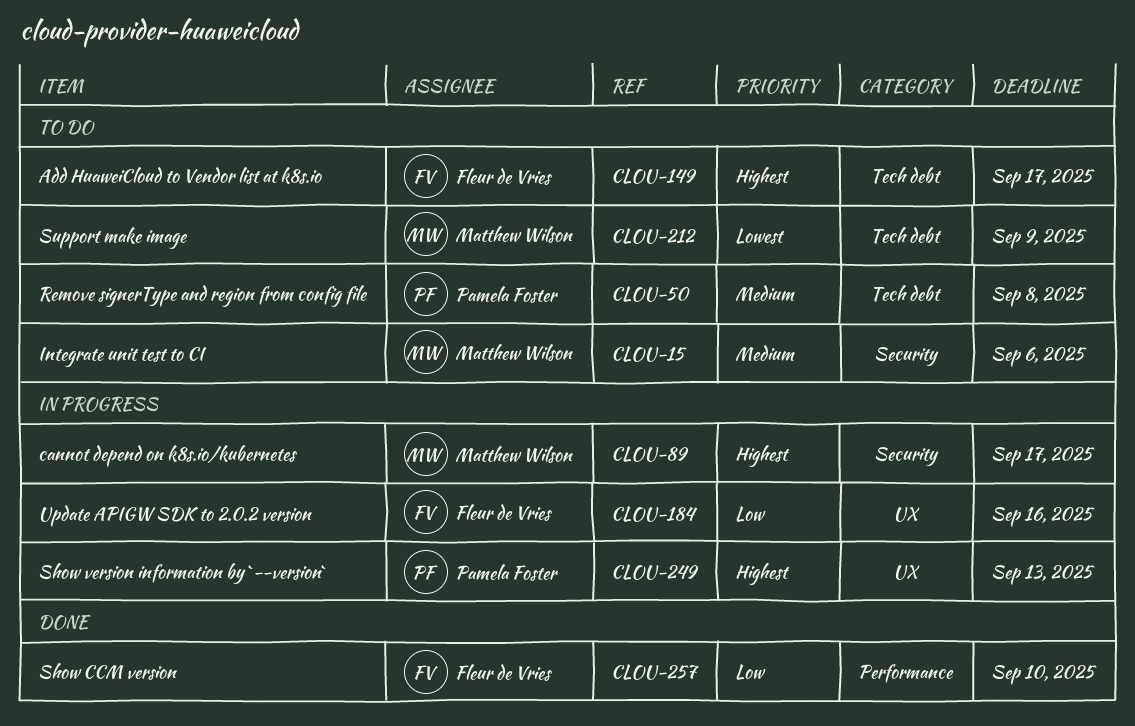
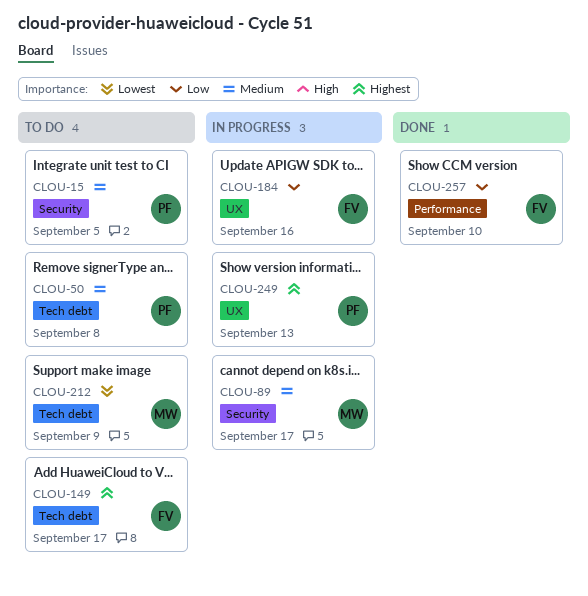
CLOU-15, owner: Matthew Wilson -> Pamela Foster
CLOU-15, due: Sep 6 -> Sep 5
CLOU-89, priority: Highest -> Medium

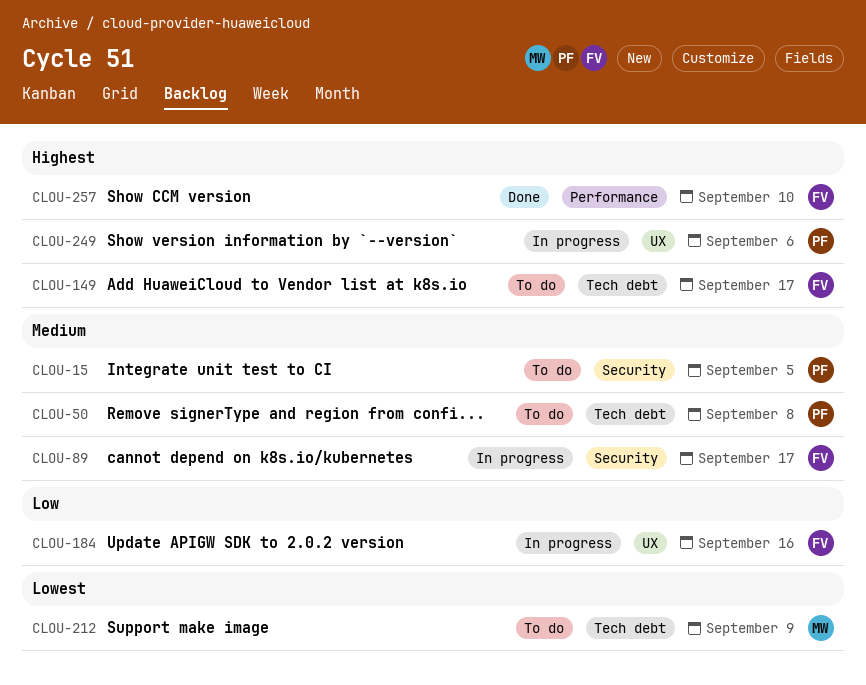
CLOU-89, owner: MW -> FV
CLOU-249, due: Sep 13 -> Sep 6
CLOU-257, priority: Low -> Highest

